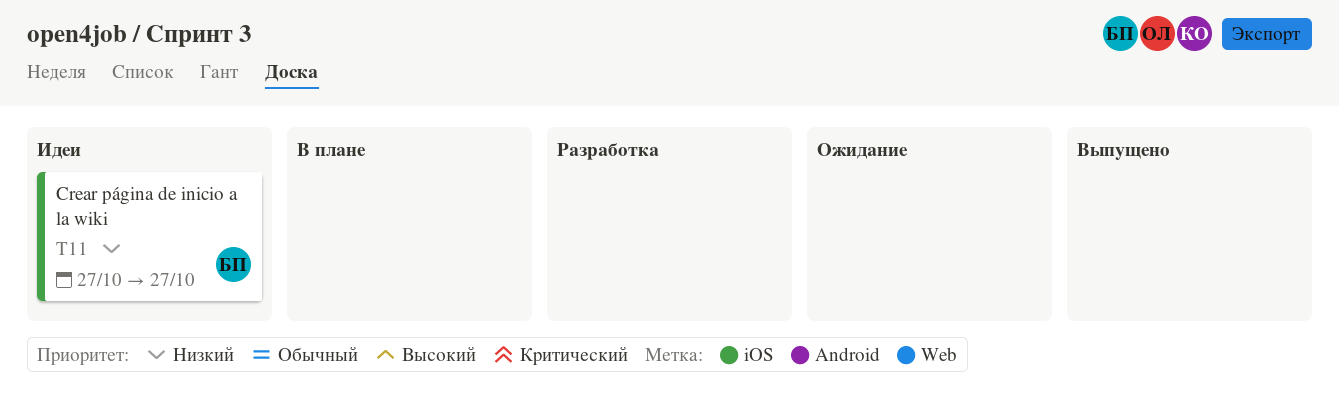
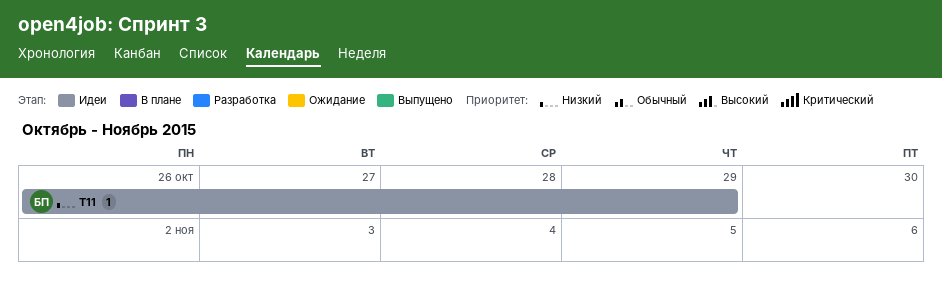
T11, start: Oct 27 -> Oct 26
T11, due: Oct 27 -> Oct 29

